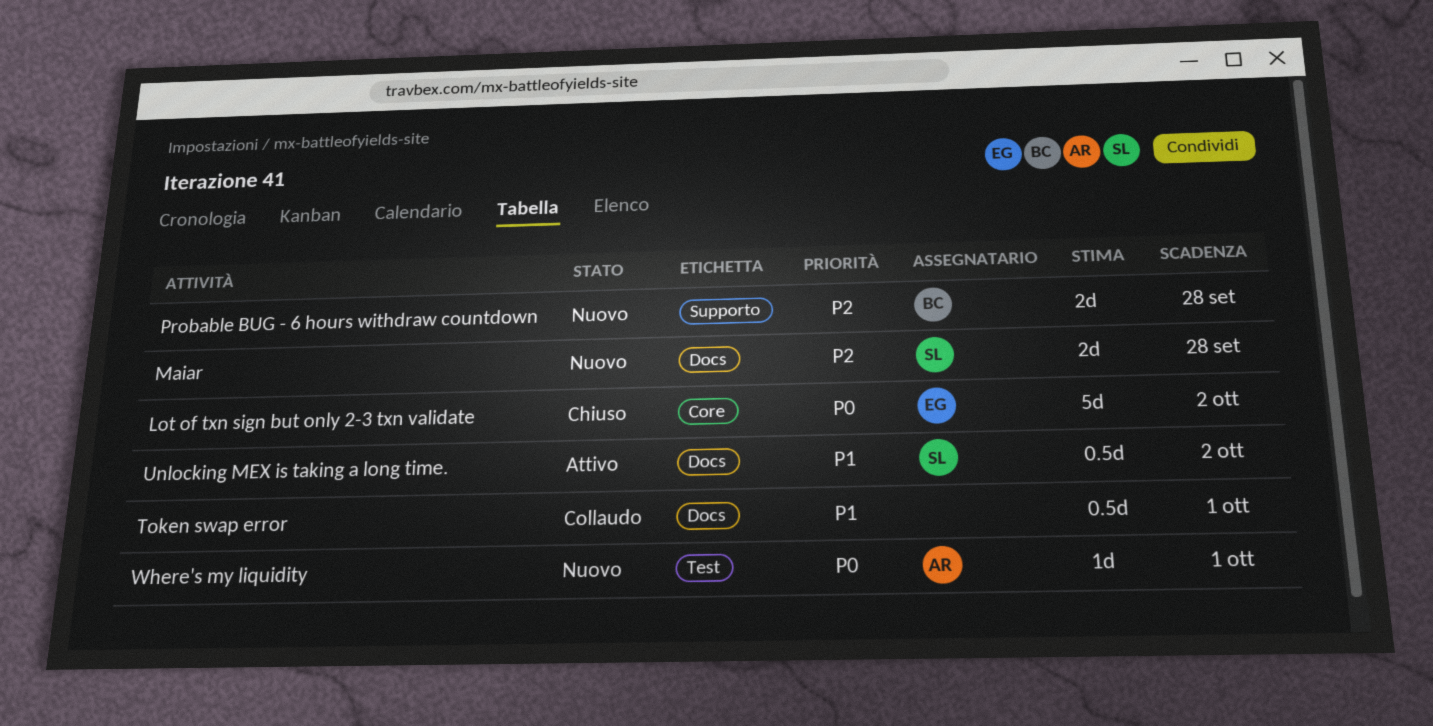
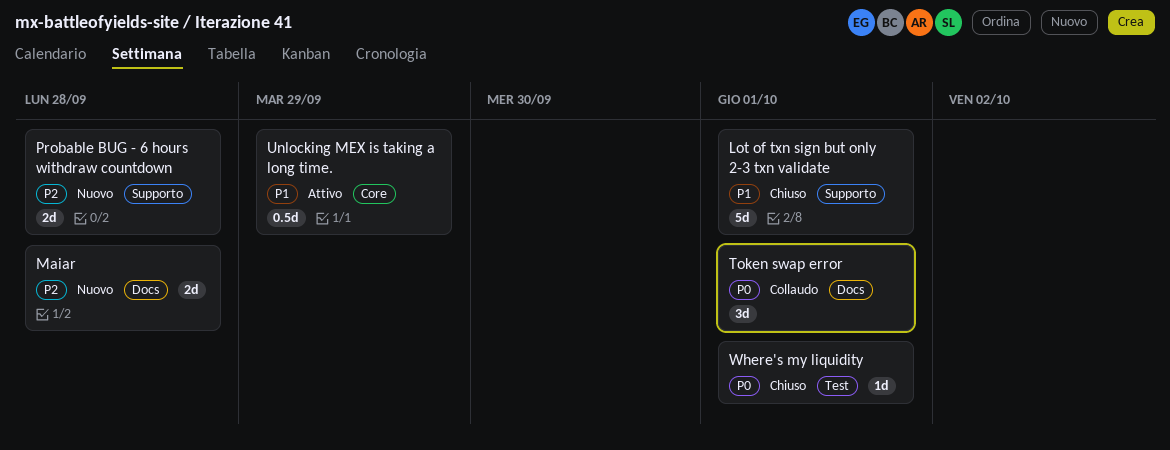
Lot of txn sign but only 2-3 txn validate, priority: P0 -> P1
Lot of txn sign but only 2-3 txn validate, label: Core -> Supporto
Lot of txn sign but only 2-3 txn validate, due: Oct 2 -> Oct 1
Token swap error, priority: P1 -> P0
Token swap error, estimate: 0.5d -> 3d
Unlocking MEX is taking a long time., label: Docs -> Core
Unlocking MEX is taking a long time., due: Oct 2 -> Sep 29
Where's my liquidity, status: Nuovo -> Chiuso

